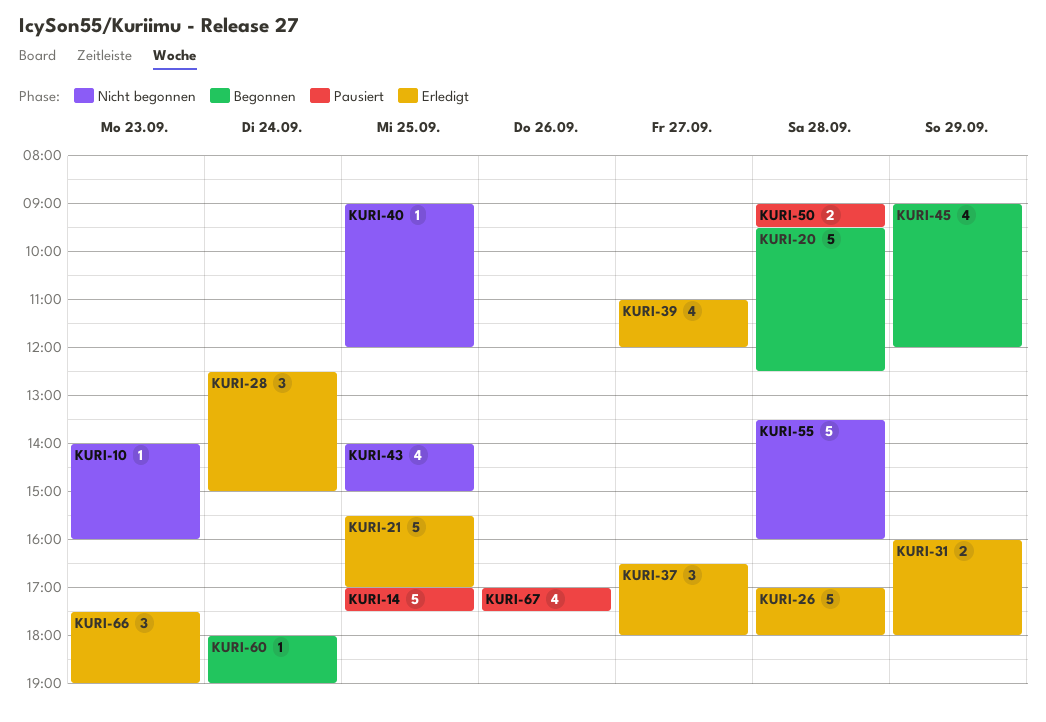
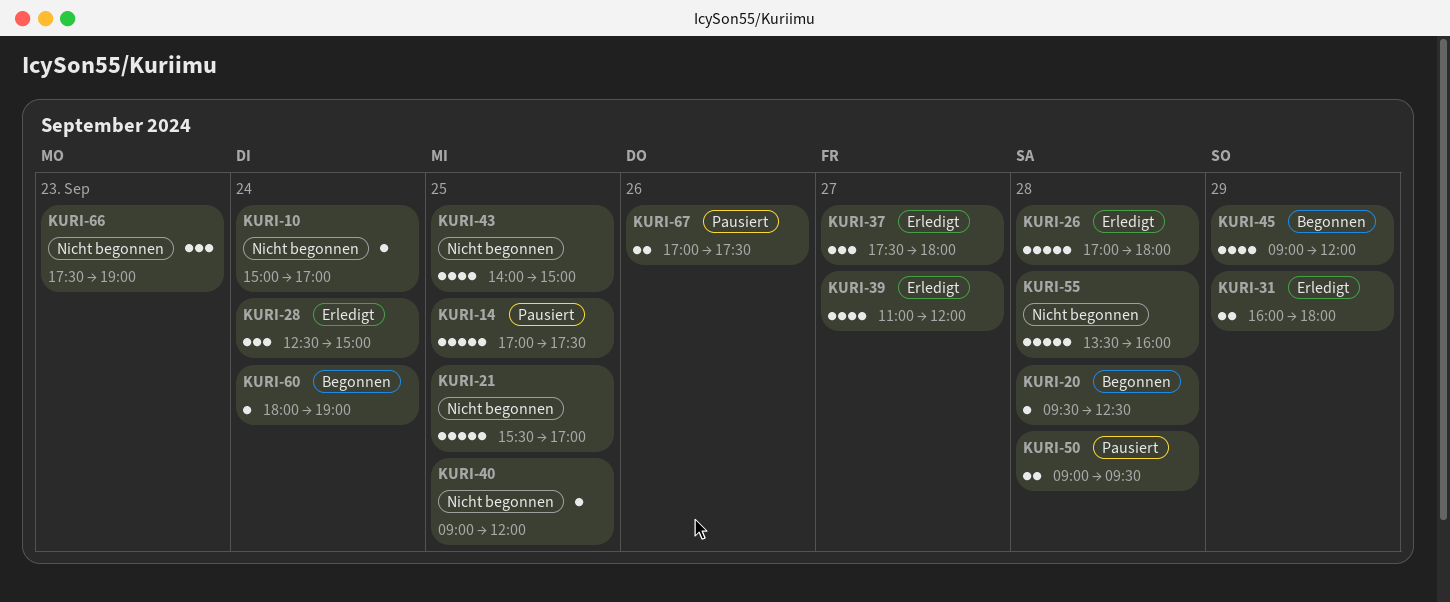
KURI-10, day: Sep 23 -> Sep 24
KURI-10, begins: 14:00 -> 15:00
KURI-10, ends: 16:00 -> 17:00
KURI-20, estimate: 5 -> 1
KURI-21, status: Erledigt -> Nicht begonnen
KURI-37, begins: 16:30 -> 17:30
KURI-66, status: Erledigt -> Nicht begonnen
KURI-67, estimate: 4 -> 2

